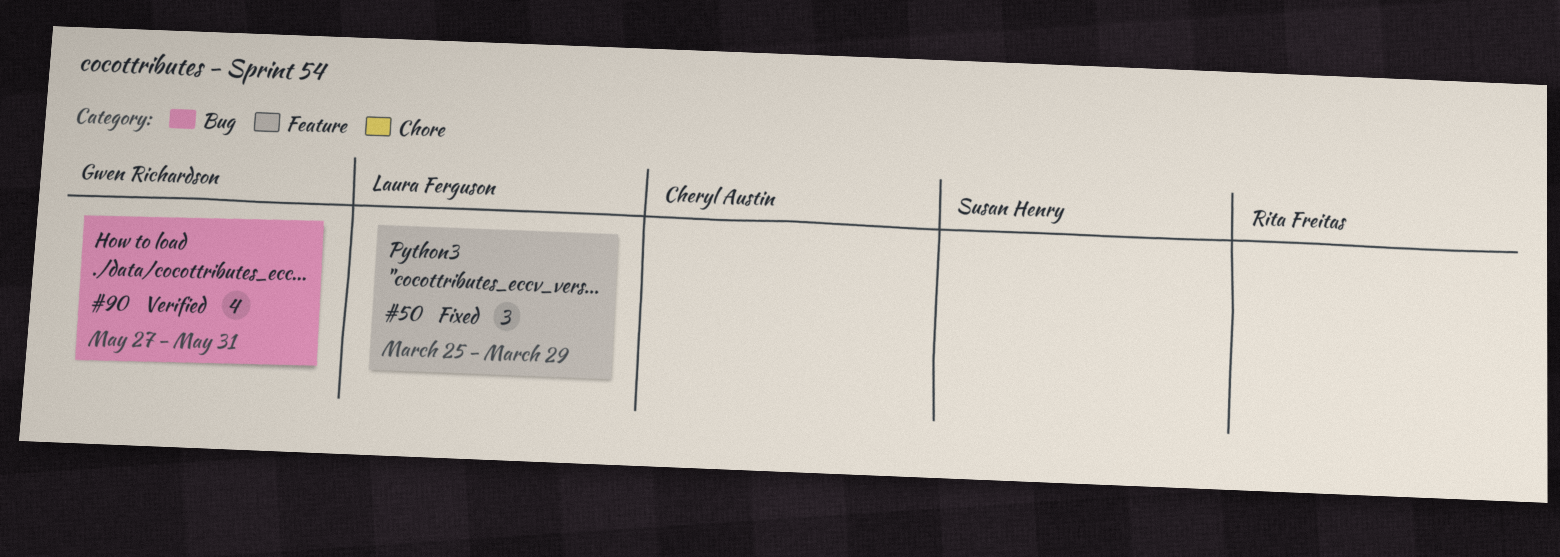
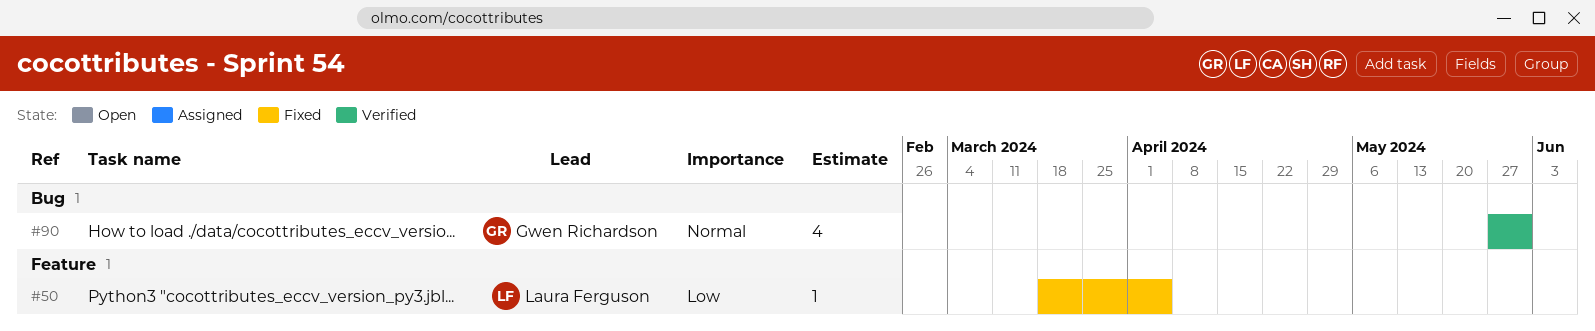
#50, estimate: 3 -> 1
#50, start: Mar 25 -> Mar 18
#50, due: Mar 29 -> Apr 5

